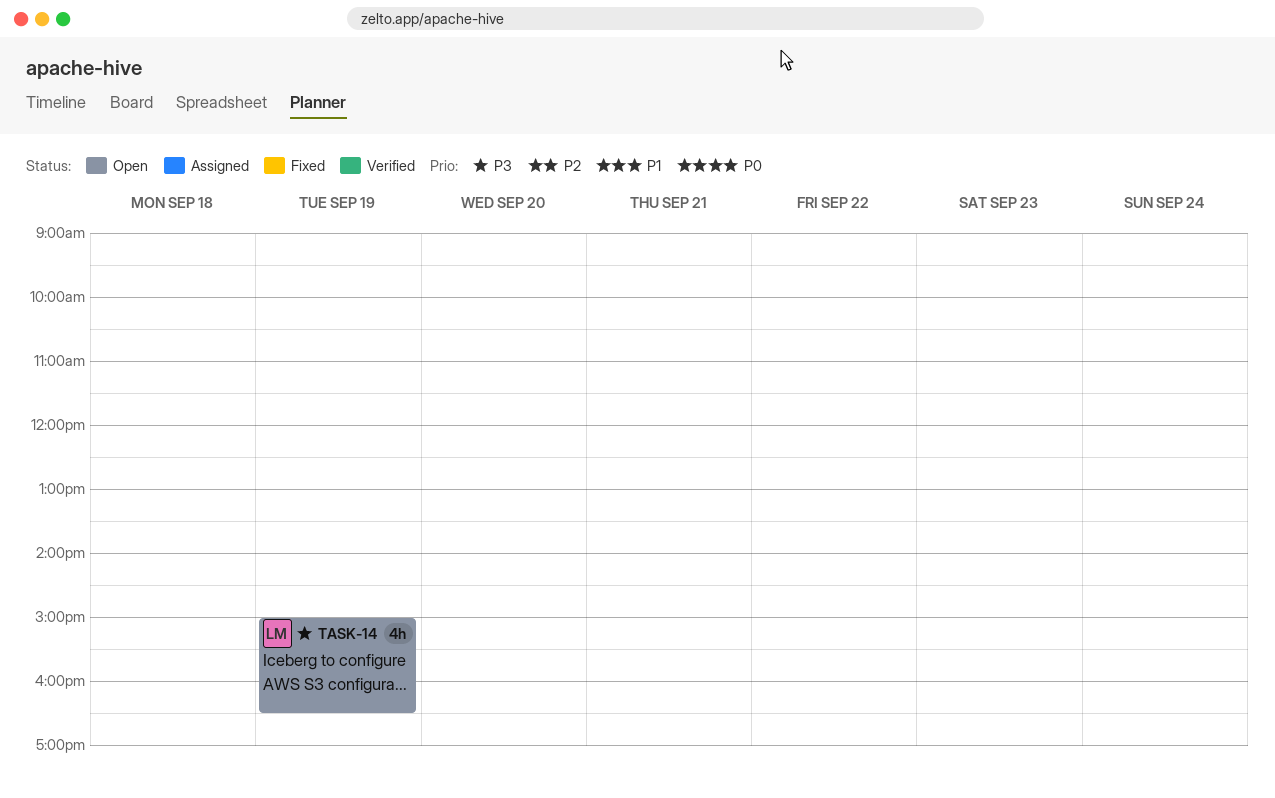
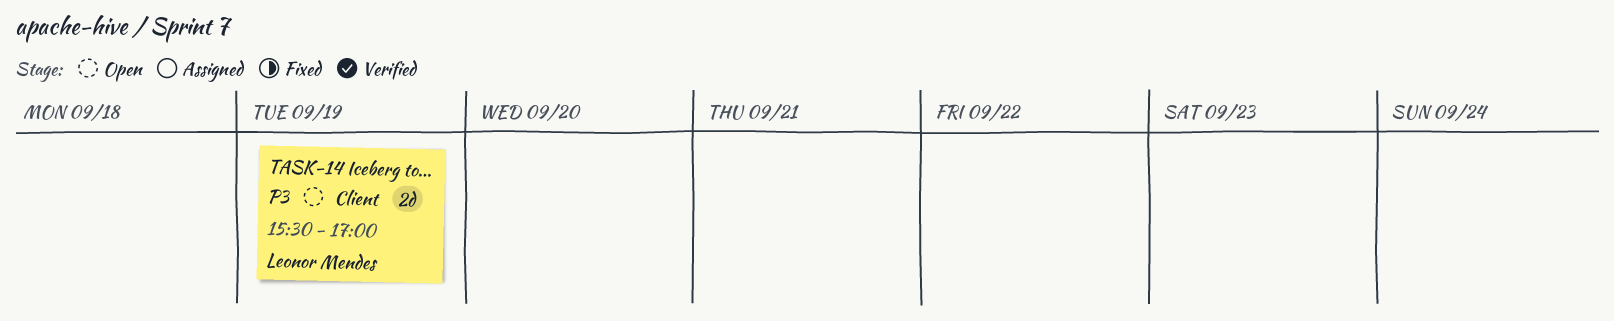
TASK-14, estimate: 4h -> 2d
TASK-14, begins: 15:00 -> 15:30
TASK-14, ends: 16:30 -> 17:00

